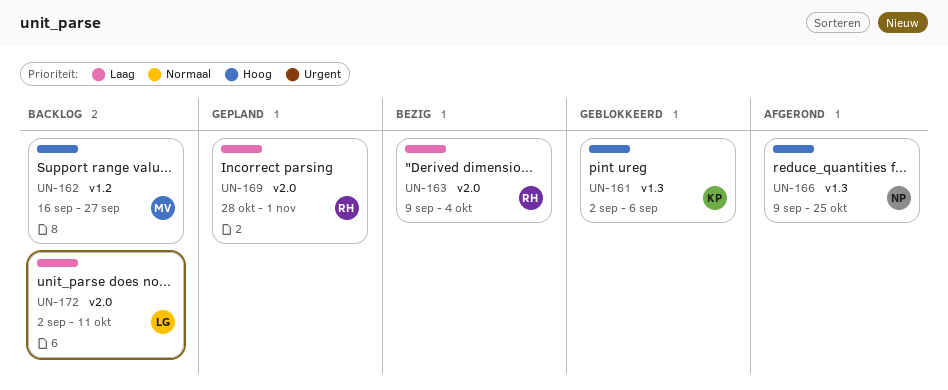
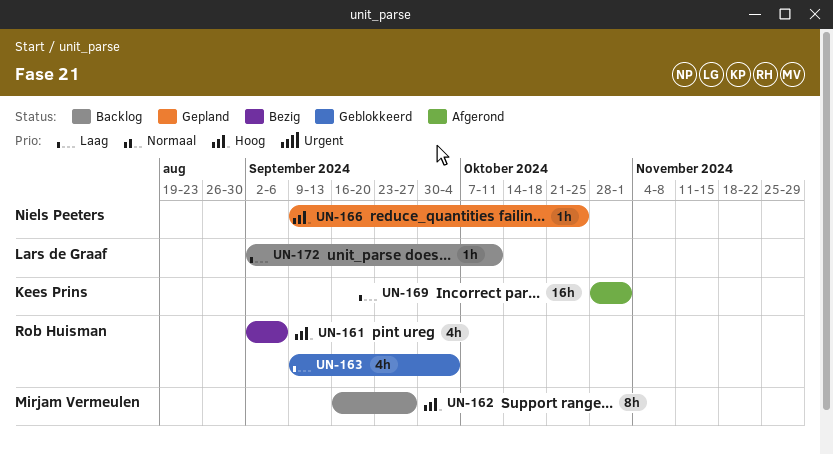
UN-161, status: Geblokkeerd -> Bezig
UN-161, owner: Kees Prins -> Rob Huisman
UN-163, status: Bezig -> Geblokkeerd
UN-166, status: Afgerond -> Gepland
UN-169, status: Gepland -> Afgerond
UN-169, owner: Rob Huisman -> Kees Prins

